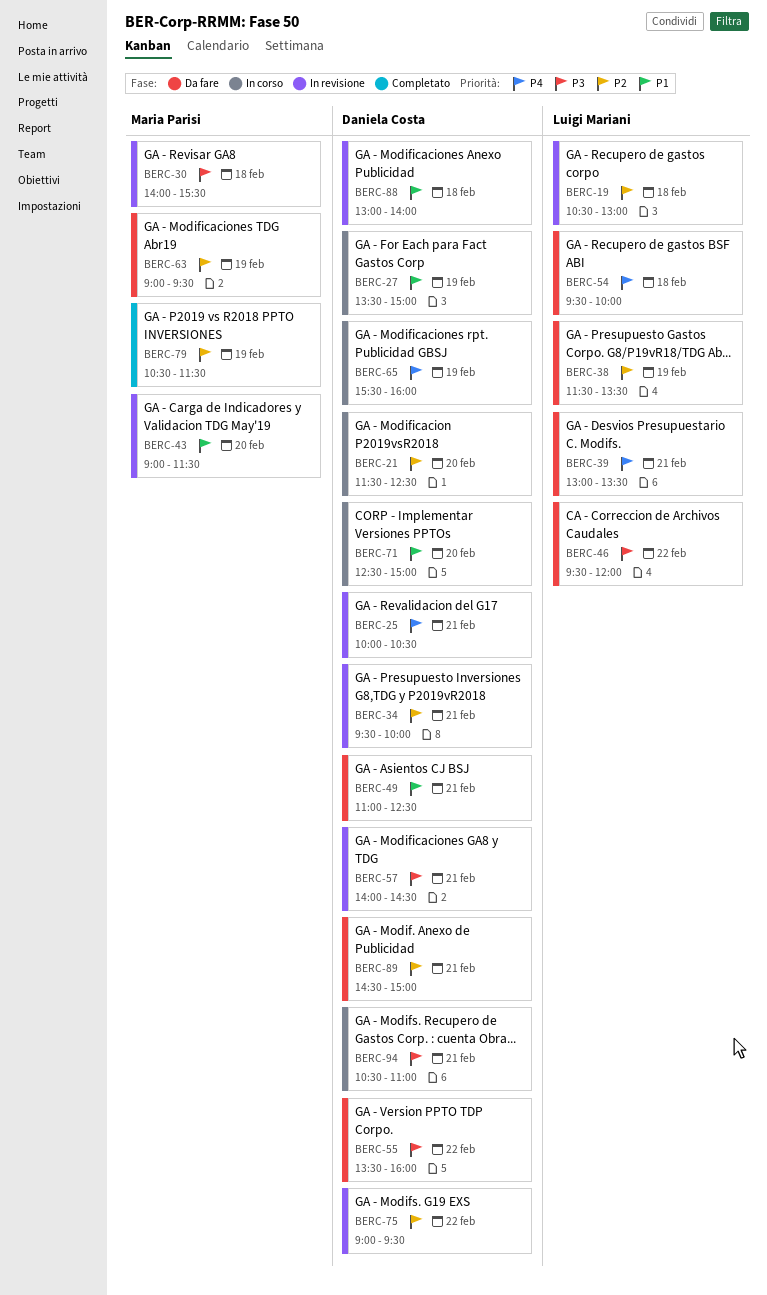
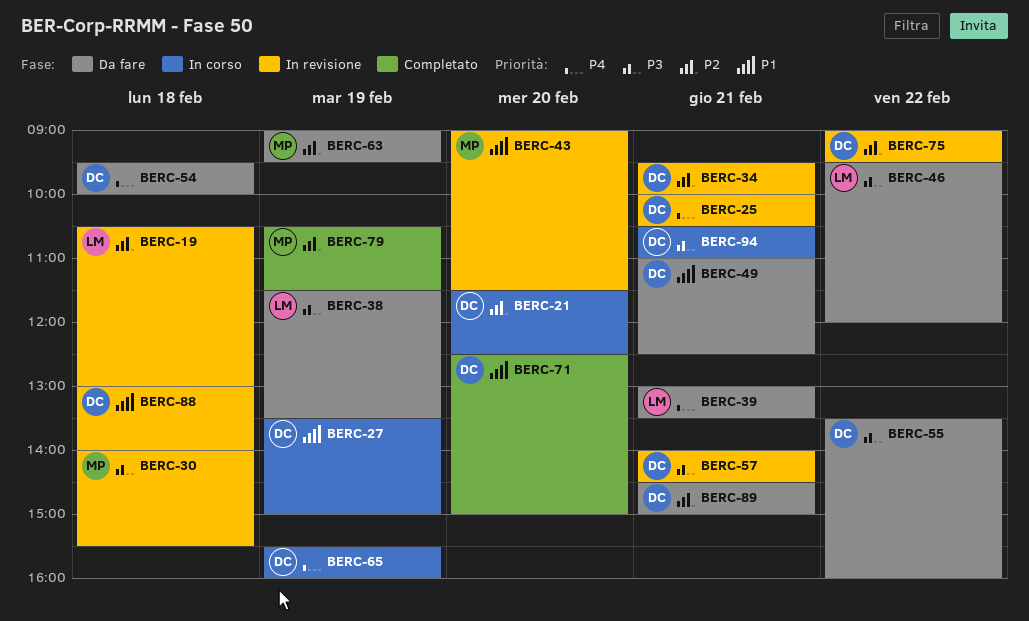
BERC-38, priority: P2 -> P3
BERC-54, owner: Luigi Mariani -> Daniela Costa
BERC-71, status: In corso -> Completato

